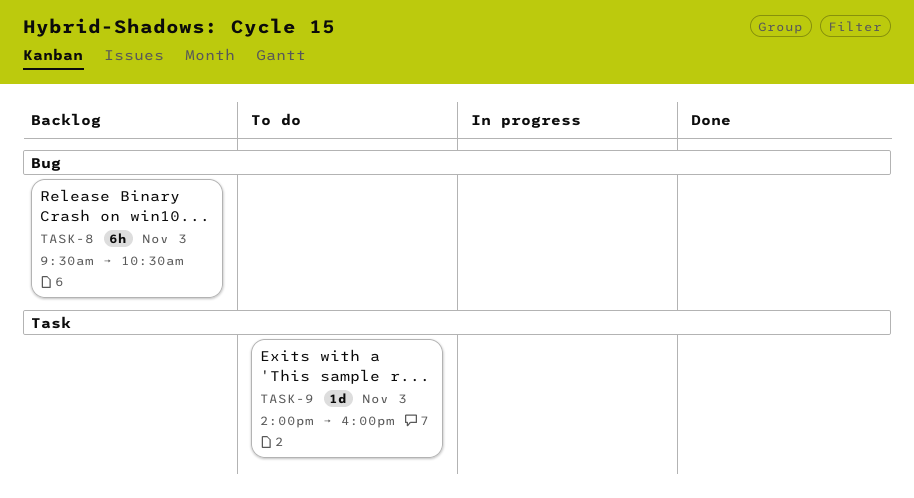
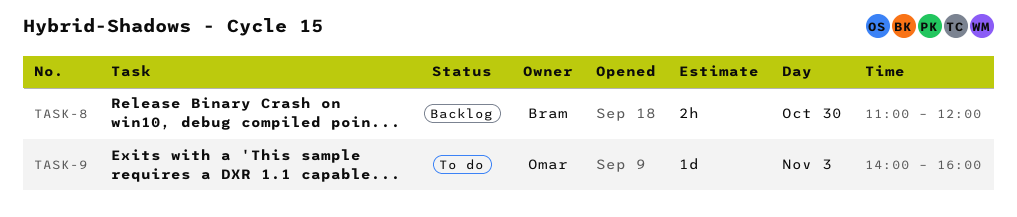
TASK-8, estimate: 6h -> 2h
TASK-8, day: Nov 3 -> Oct 30
TASK-8, begins: 09:30 -> 11:00
TASK-8, ends: 10:30 -> 12:00

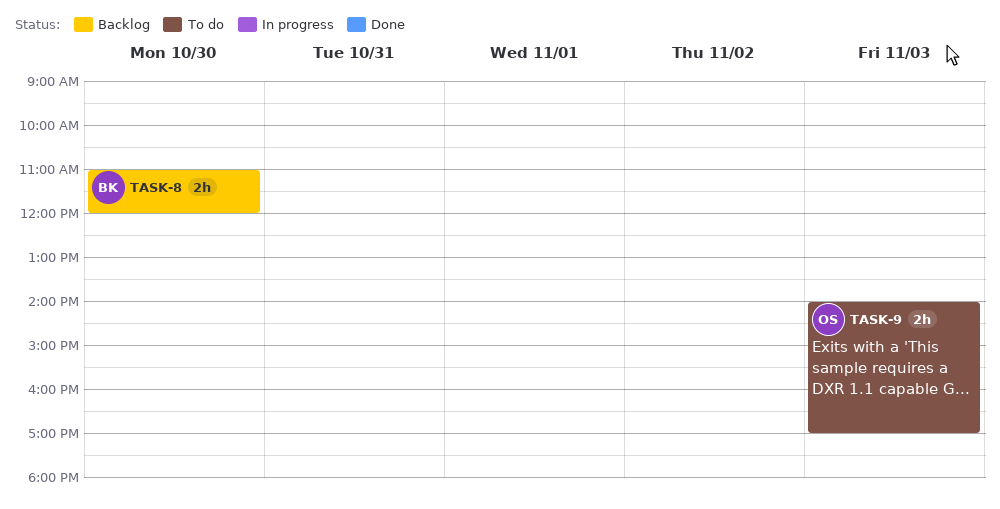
TASK-9, estimate: 1d -> 2h
TASK-9, ends: 16:00 -> 17:00

